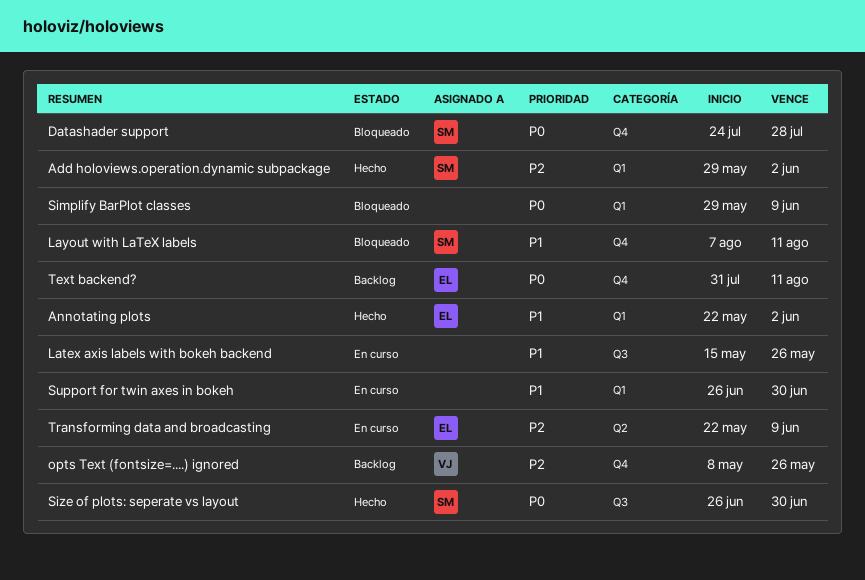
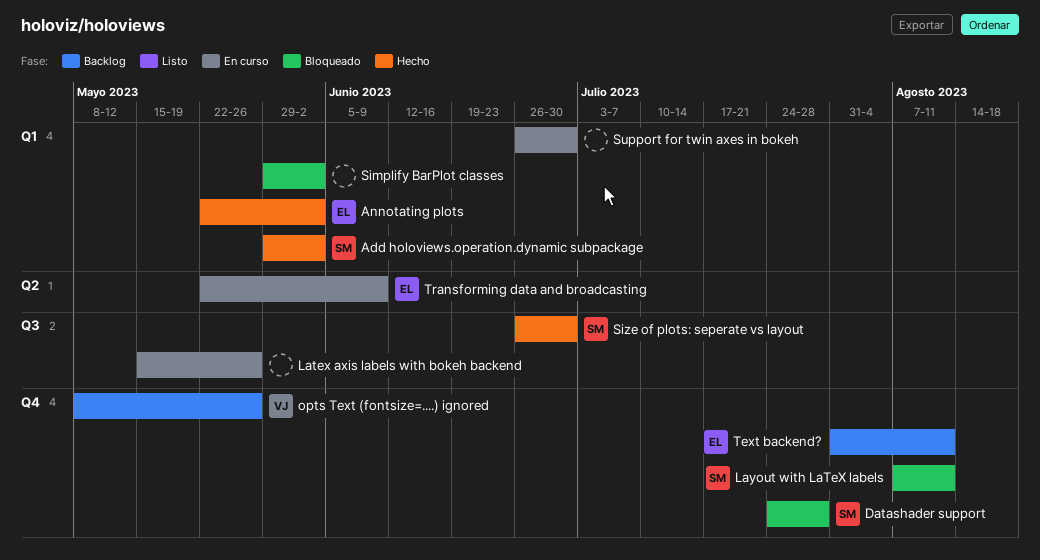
Simplify BarPlot classes, due: Jun 9 -> Jun 2

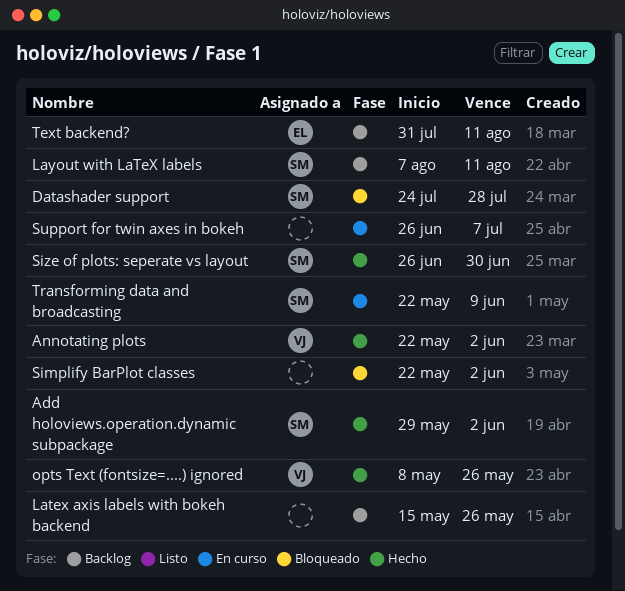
Annotating plots, owner: EL -> VJ
Latex axis labels with bokeh backend, status: En curso -> Backlog
Layout with LaTeX labels, status: Bloqueado -> Backlog
opts Text (fontsize=....) ignored, status: Backlog -> Hecho
Simplify BarPlot classes, start: May 29 -> May 22
Support for twin axes in bokeh, due: Jun 30 -> Jul 7
Transforming data and broadcasting, owner: EL -> SM

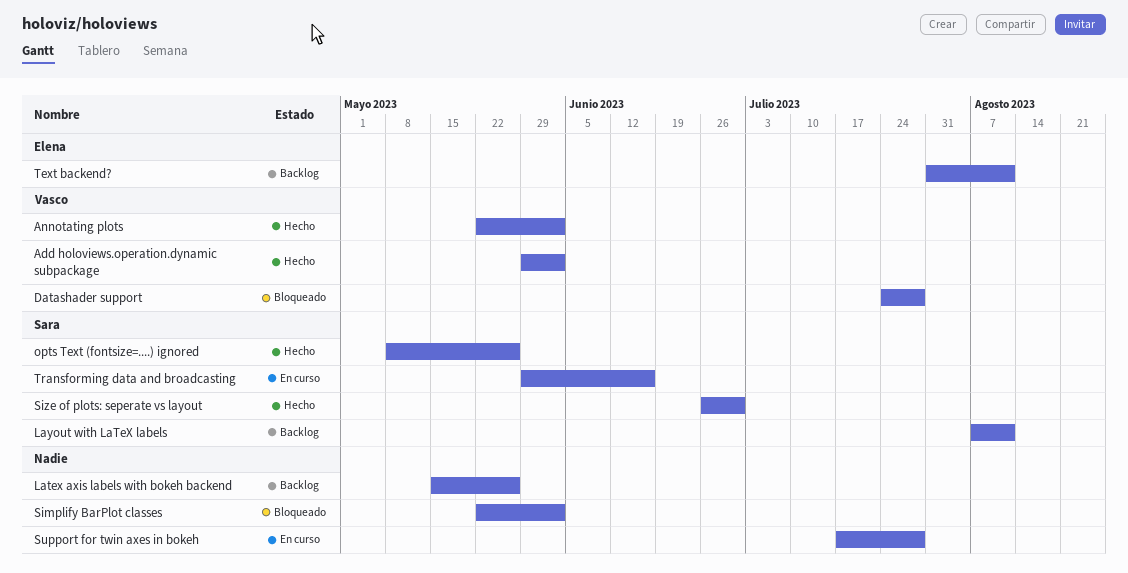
Add holoviews.operation.dynamic subpackage, owner: Sara -> Vasco
Datashader support, owner: Sara -> Vasco
opts Text (fontsize=....) ignored, owner: Vasco -> Sara
Support for twin axes in bokeh, start: Jun 26 -> Jul 17
Support for twin axes in bokeh, due: Jul 7 -> Jul 28
Transforming data and broadcasting, start: May 22 -> May 29
Transforming data and broadcasting, due: Jun 9 -> Jun 16

